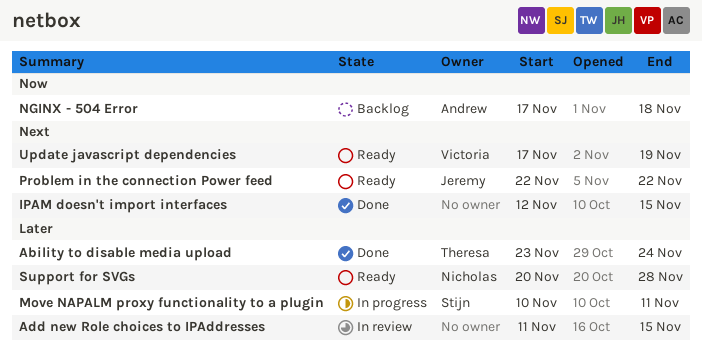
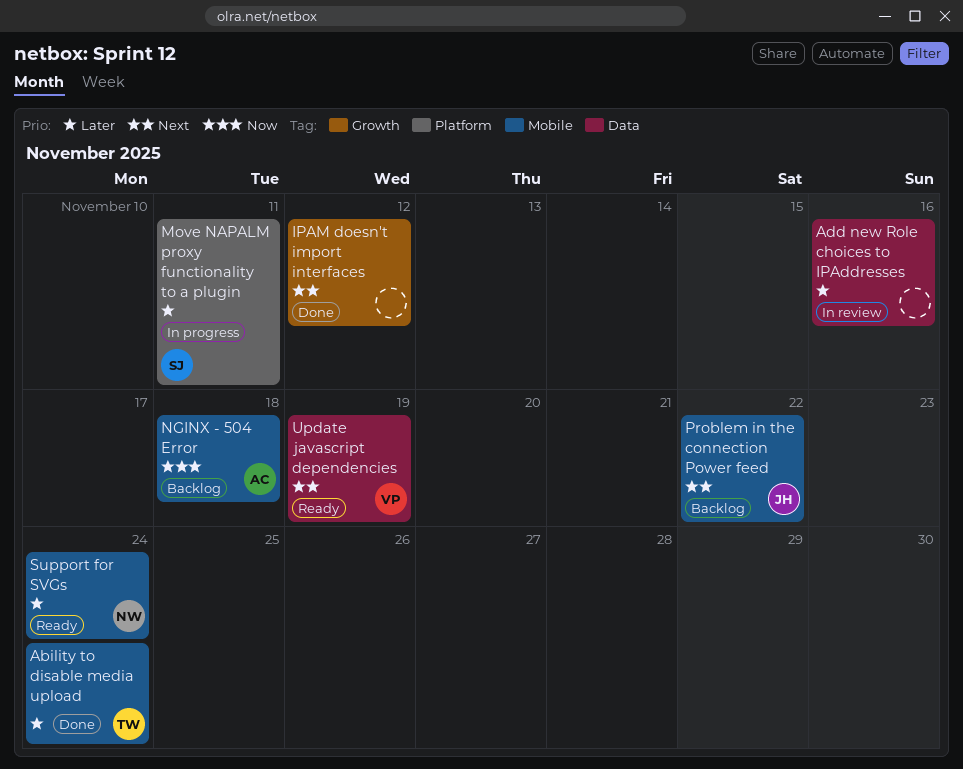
Add new Role choices to IPAddresses, due: Nov 15 -> Nov 16
IPAM doesn't import interfaces, due: Nov 15 -> Nov 12
Problem in the connection Power feed, status: Ready -> Backlog
Support for SVGs, due: Nov 28 -> Nov 24

